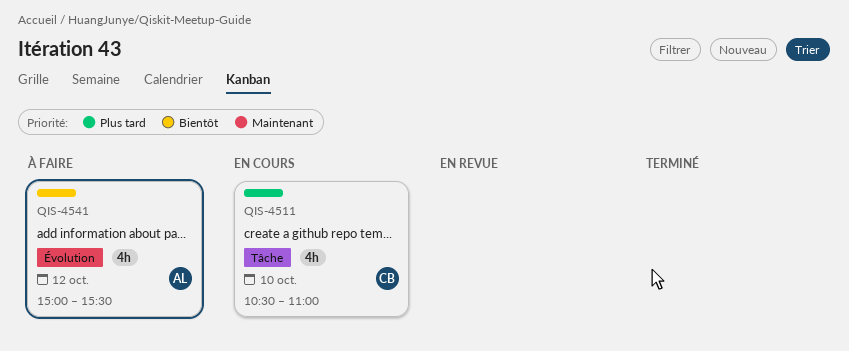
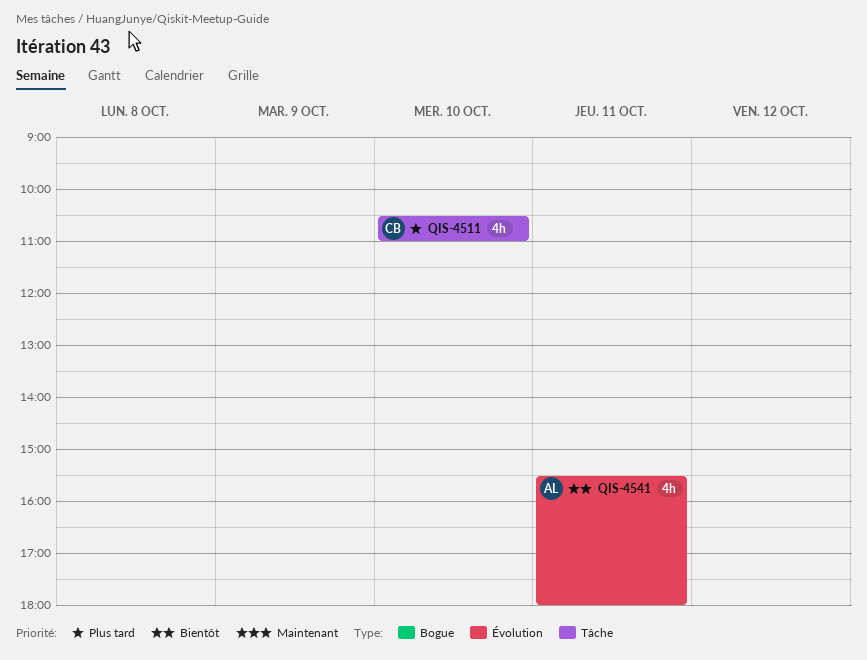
QIS-4541, day: Oct 12 -> Oct 11
QIS-4541, begins: 15:00 -> 15:30
QIS-4541, ends: 15:30 -> 18:00

